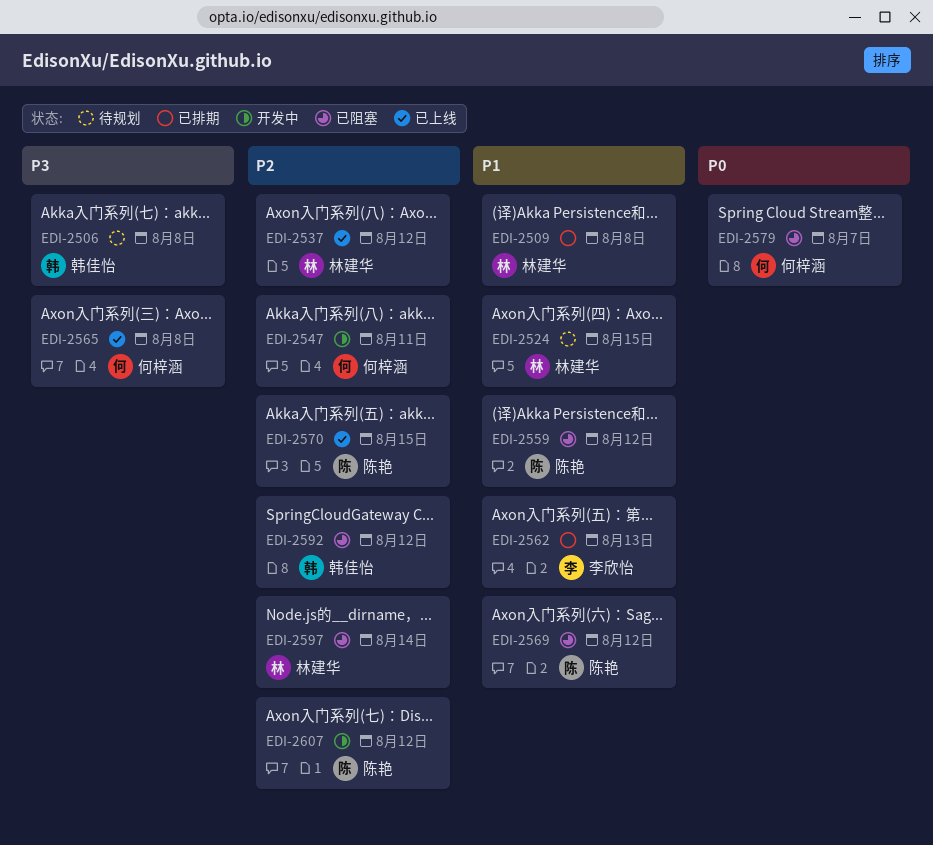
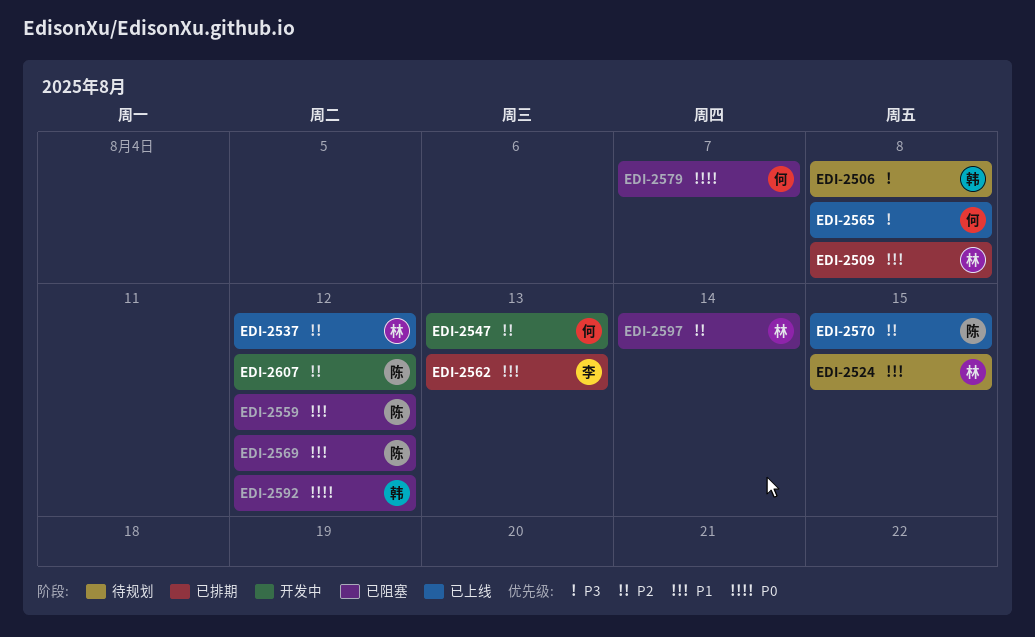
EDI-2547, due: Aug 11 -> Aug 13
EDI-2592, priority: P2 -> P0

